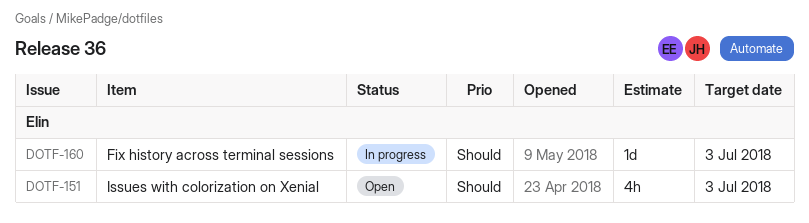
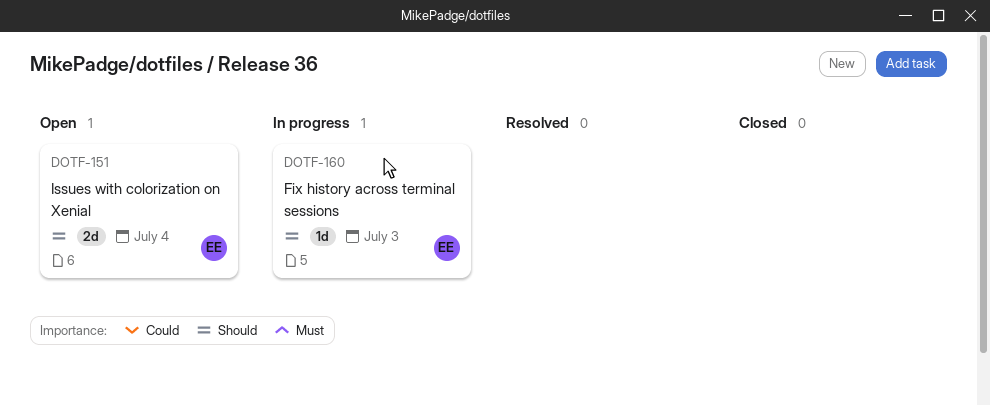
DOTF-151, estimate: 4h -> 2d
DOTF-151, due: Jul 3 -> Jul 4

